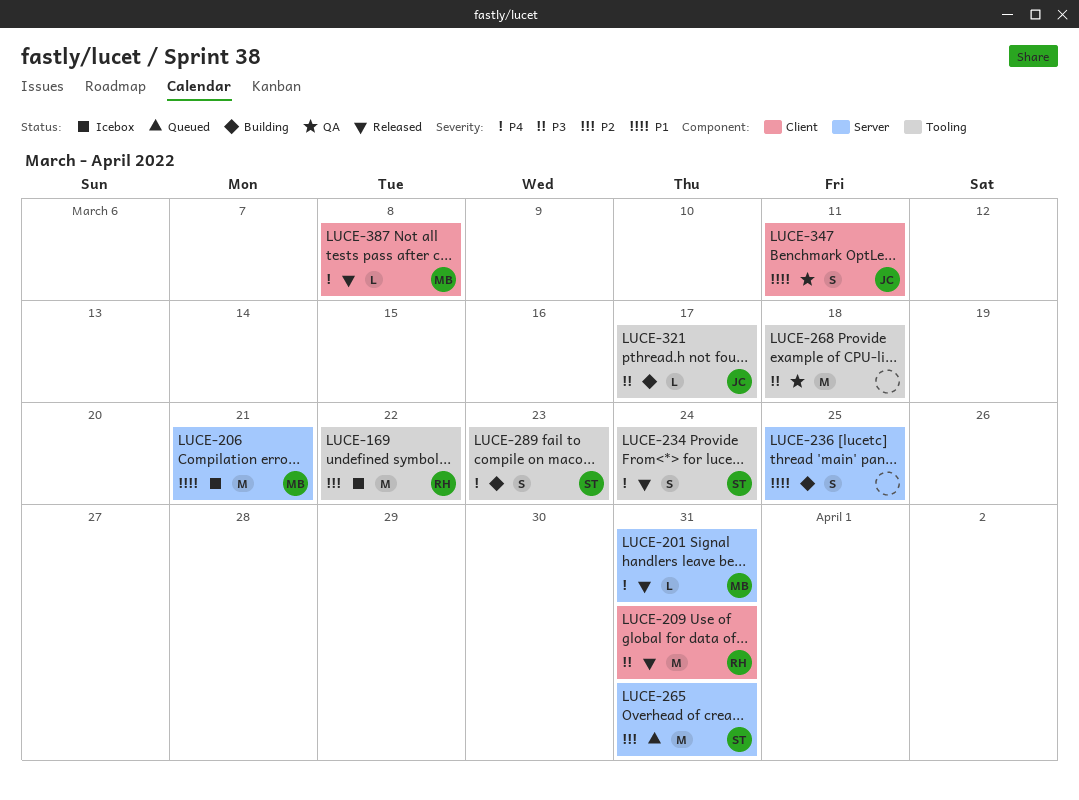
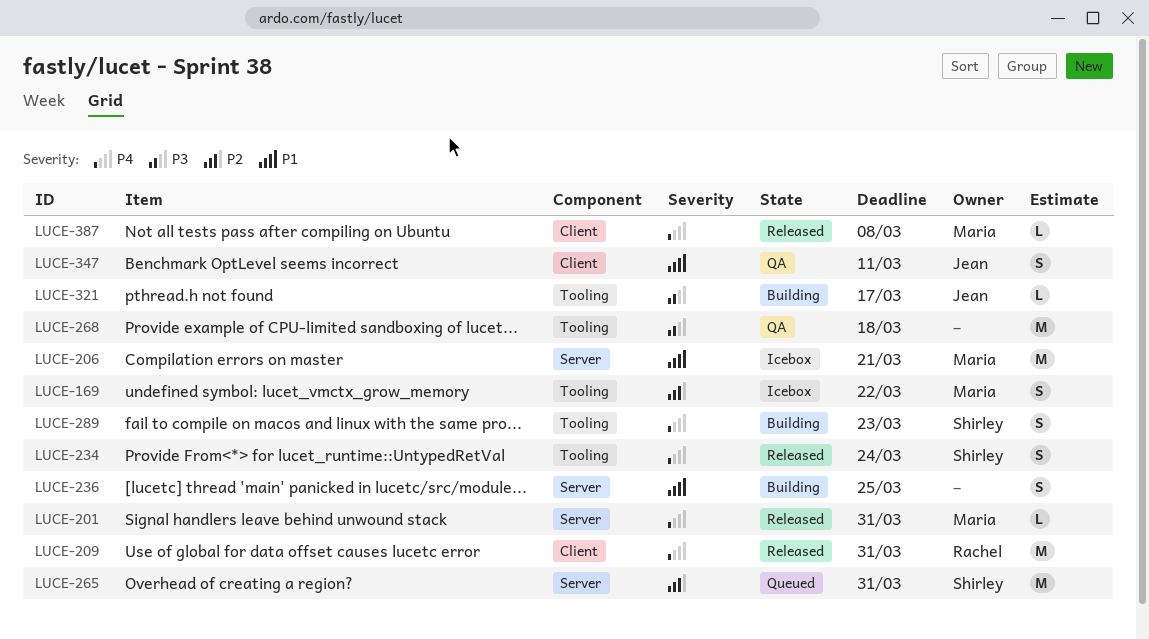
LUCE-169, owner: Rachel -> Maria
LUCE-169, estimate: M -> S
LUCE-209, priority: P3 -> P4

